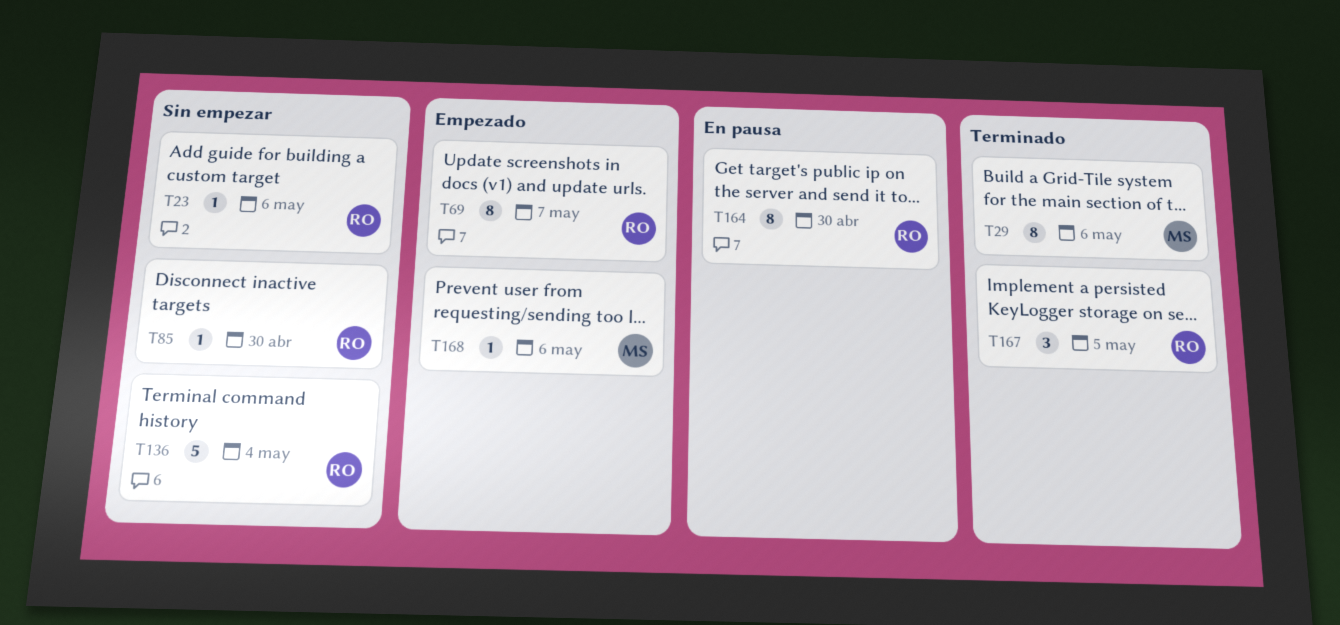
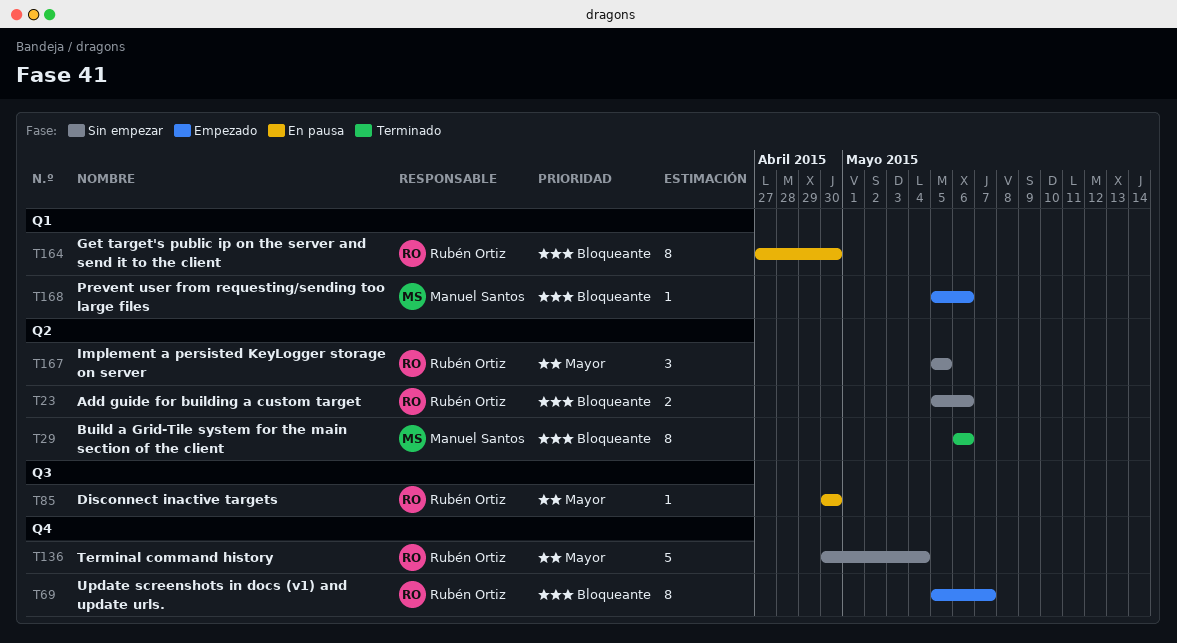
T23, estimate: 1 -> 2
T85, status: Sin empezar -> En pausa
T167, status: Terminado -> Sin empezar

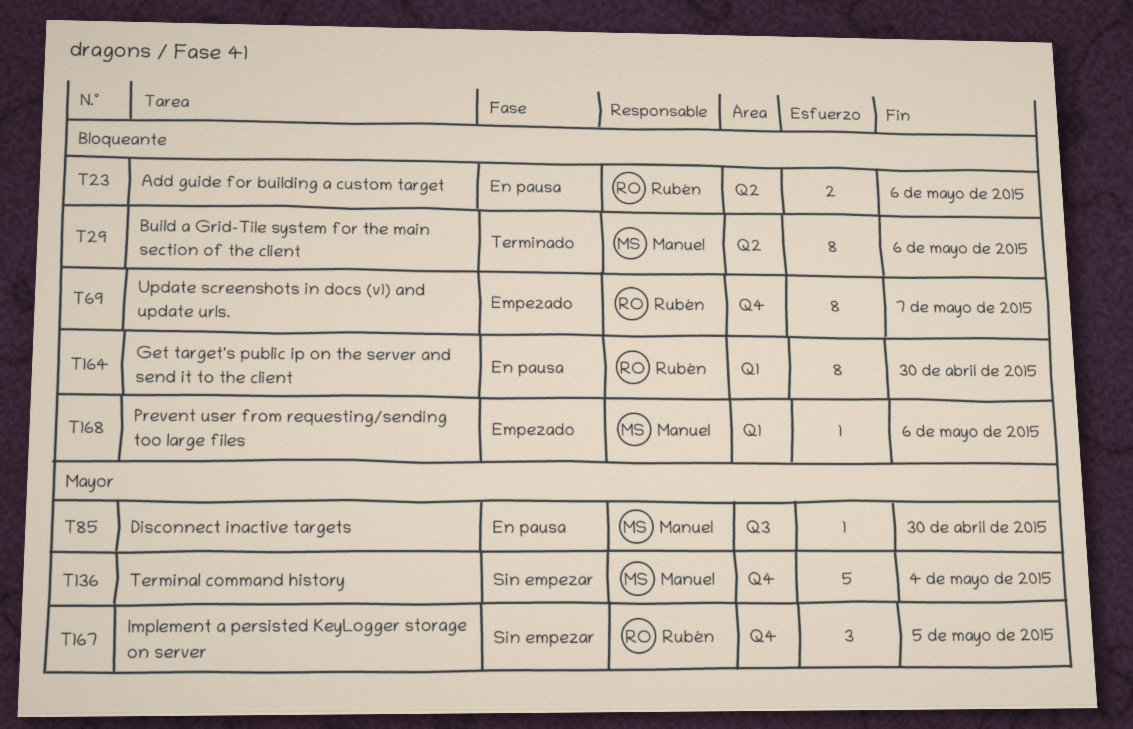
T23, status: Sin empezar -> En pausa
T85, owner: Rubén Ortiz -> Manuel Santos
T136, owner: Rubén Ortiz -> Manuel Santos
T167, label: Q2 -> Q4

